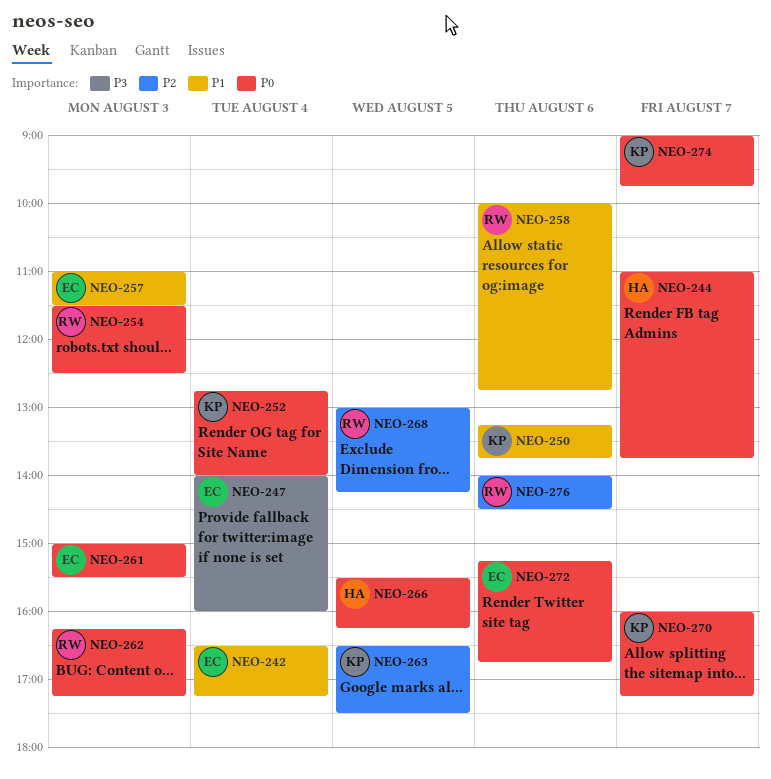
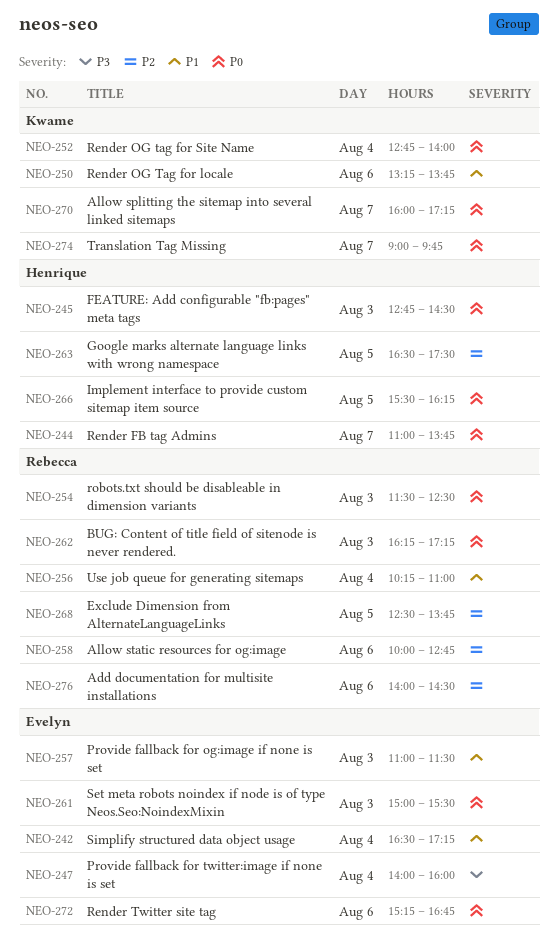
NEO-245: none -> present
NEO-256: none -> present
NEO-258, priority: P1 -> P2
NEO-263, owner: Kwame -> Henrique
NEO-268, begins: 13:00 -> 12:30
NEO-268, ends: 14:15 -> 13:45

